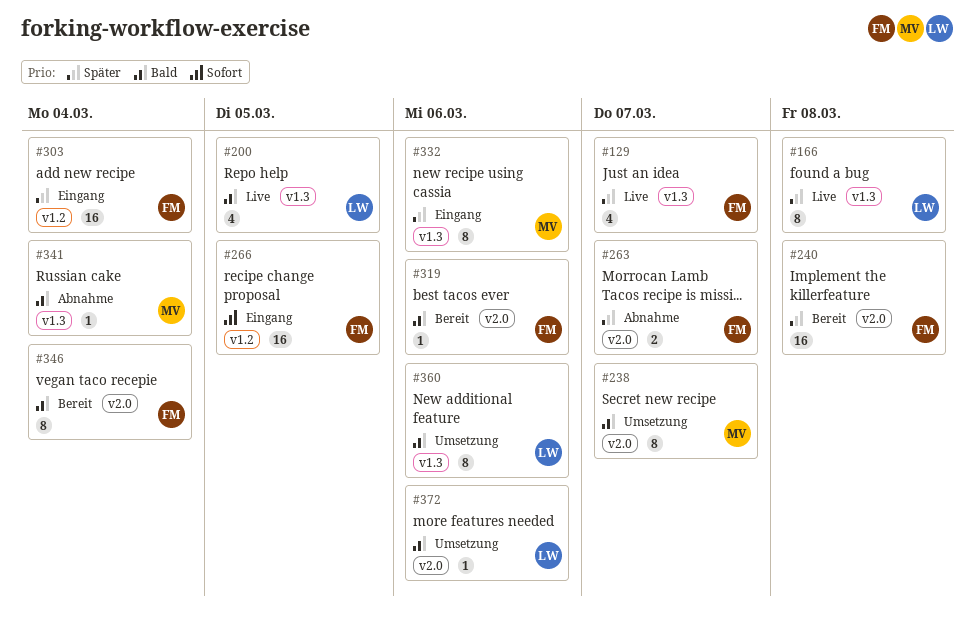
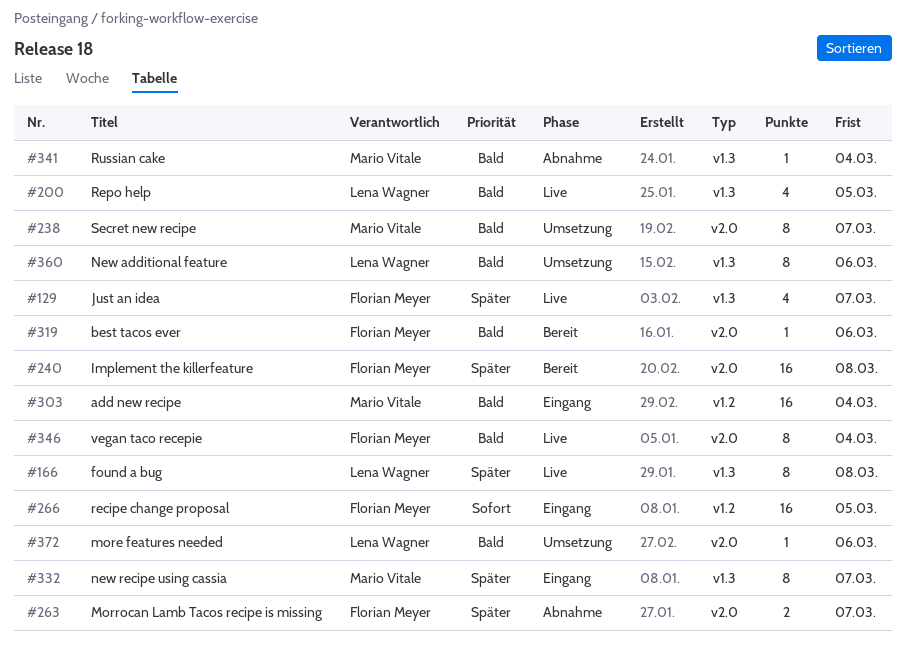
#303, owner: Florian Meyer -> Mario Vitale
#303, priority: Später -> Bald
#332, due: Mar 6 -> Mar 7
#346, status: Bereit -> Live

